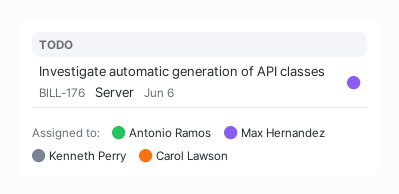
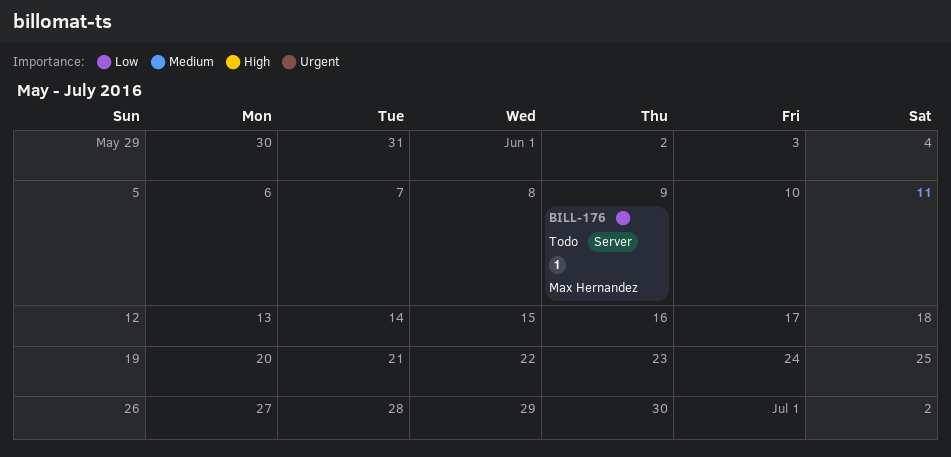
BILL-176, due: Jun 6 -> Jun 9

